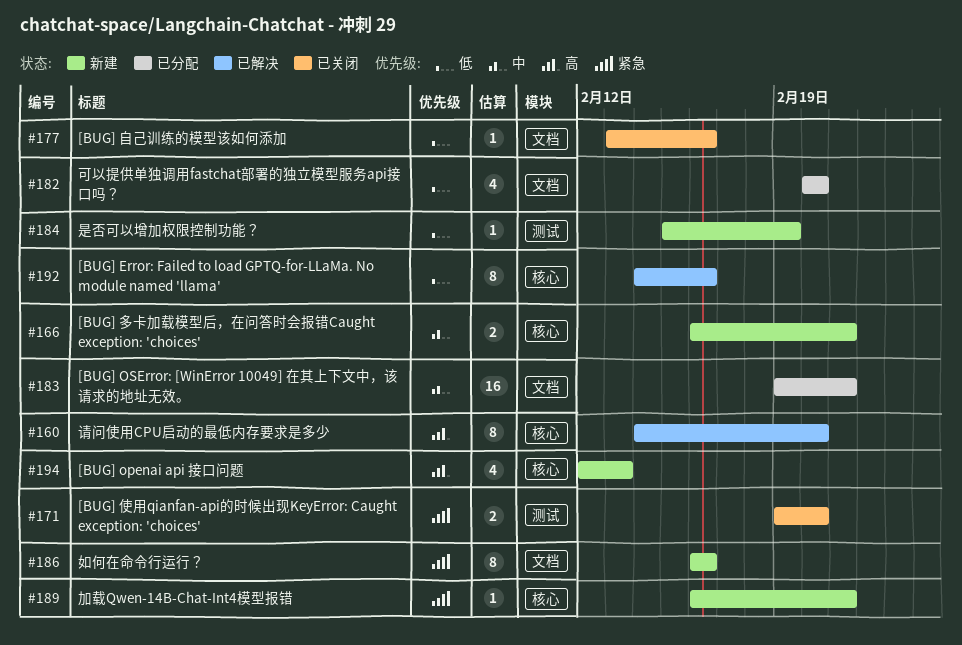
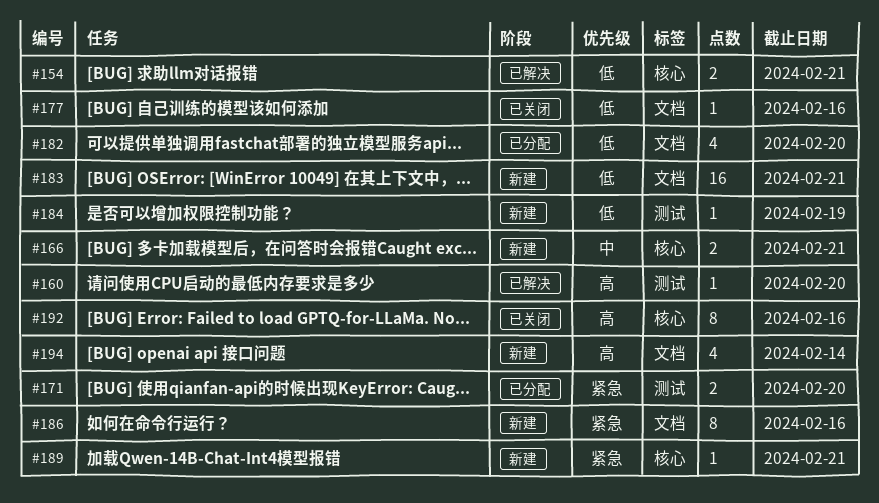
#154: none -> present
#160, label: 核心 -> 测试
#160, estimate: 8 -> 1
#171, status: 已关闭 -> 已分配
#183, status: 已分配 -> 新建
#183, priority: 中 -> 低
#192, status: 已解决 -> 已关闭
#192, priority: 低 -> 高
#194, label: 核心 -> 文档
#194, due: Feb 13 -> Feb 14

